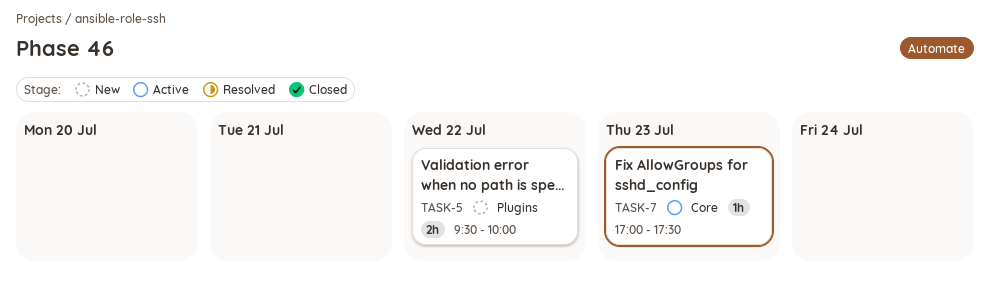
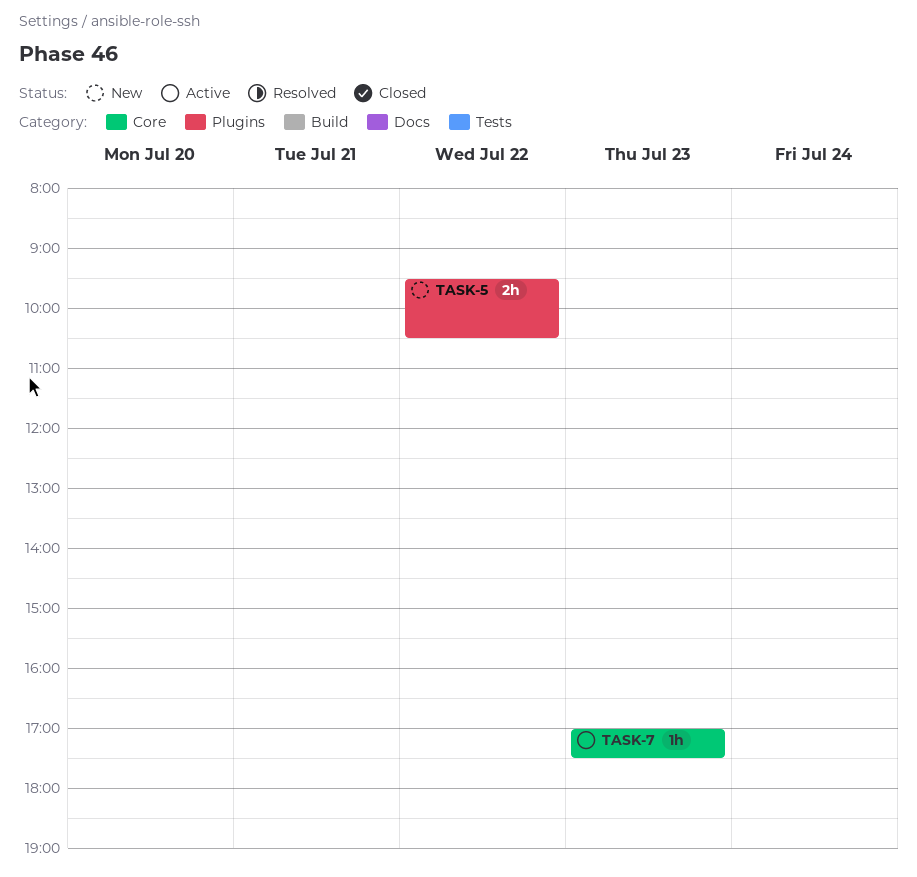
TASK-5, ends: 10:00 -> 10:30

